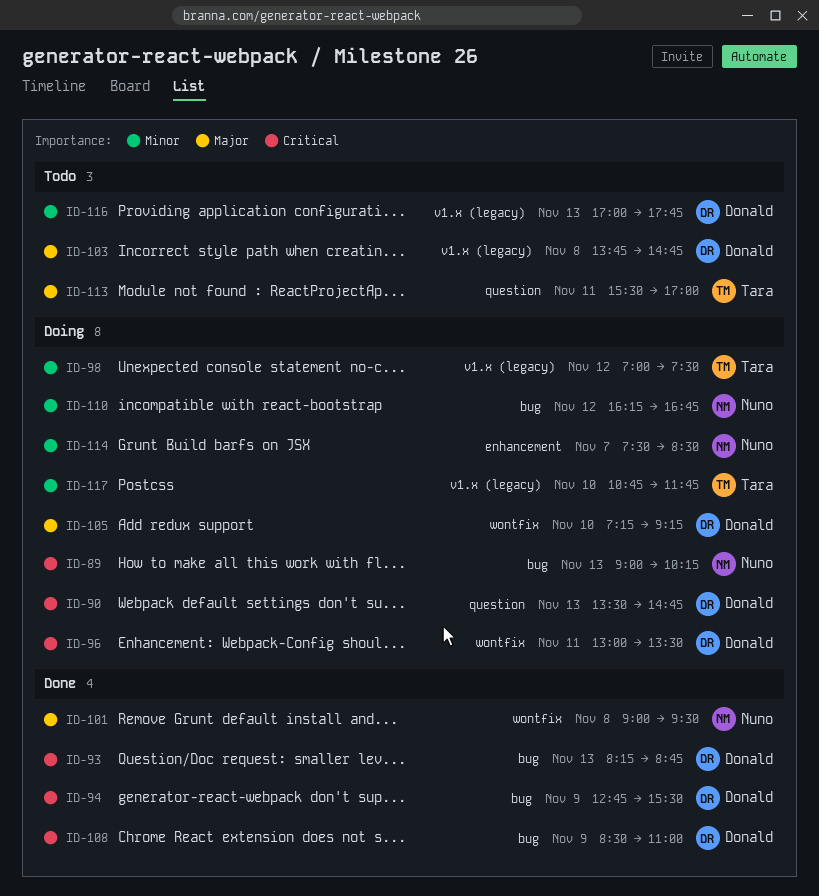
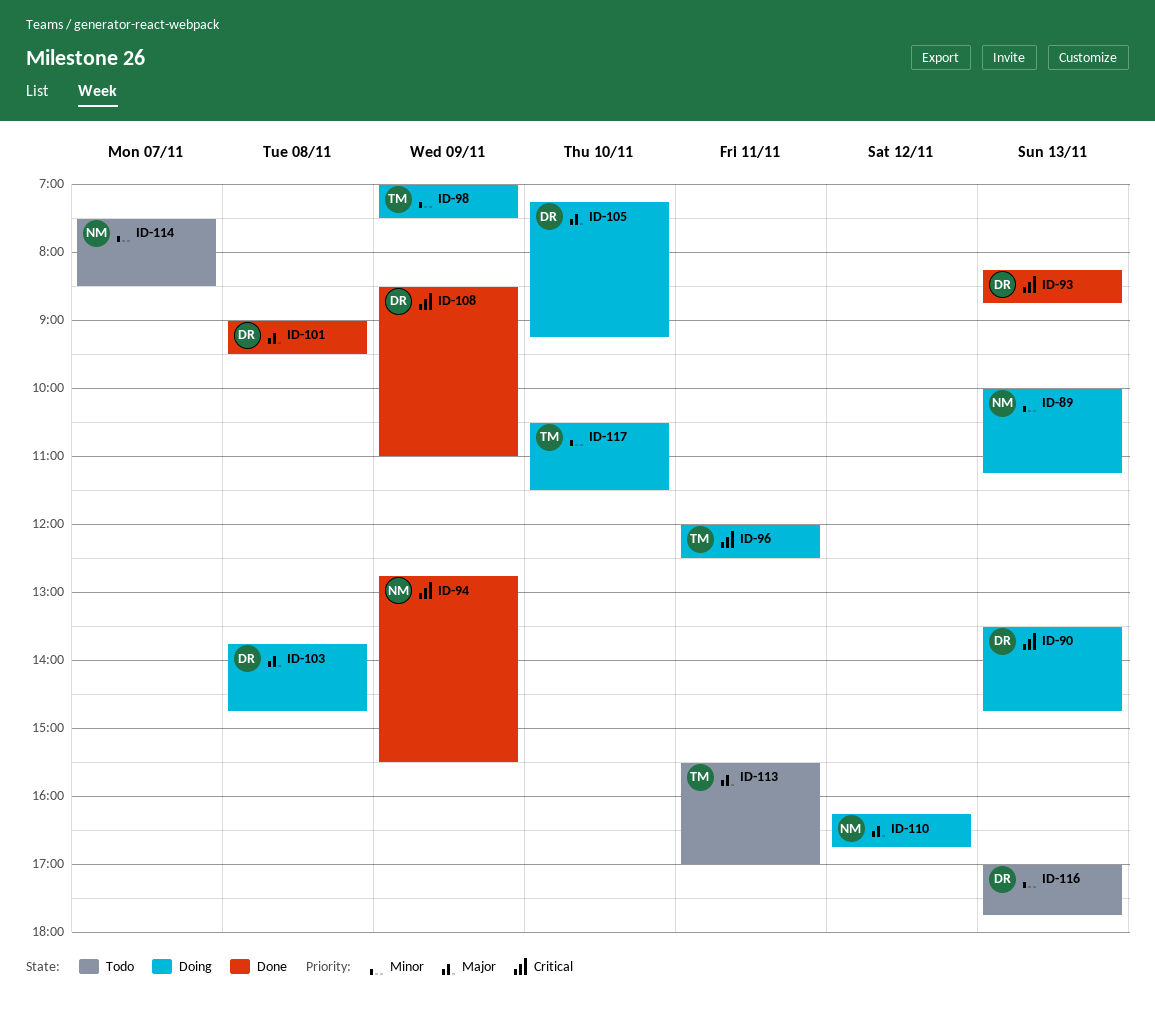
ID-89, priority: Critical -> Minor
ID-89, begins: 09:00 -> 10:00
ID-89, ends: 10:15 -> 11:15
ID-94, owner: Donald -> Nuno
ID-96, owner: Donald -> Tara
ID-96, begins: 13:00 -> 12:00
ID-96, ends: 13:30 -> 12:30
ID-98, day: Nov 12 -> Nov 9
ID-101, owner: Nuno -> Donald
ID-103, status: Todo -> Doing
ID-110, priority: Minor -> Major
ID-114, status: Doing -> Todo
ID-117, begins: 10:45 -> 10:30
ID-117, ends: 11:45 -> 11:30

